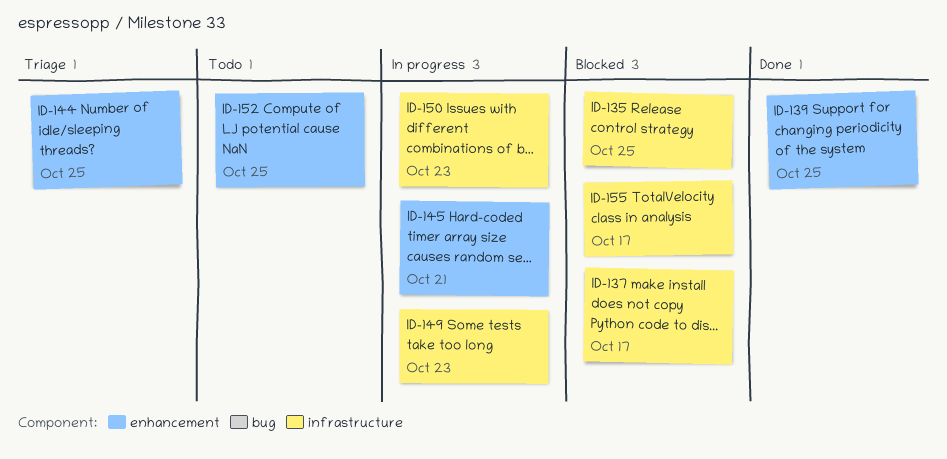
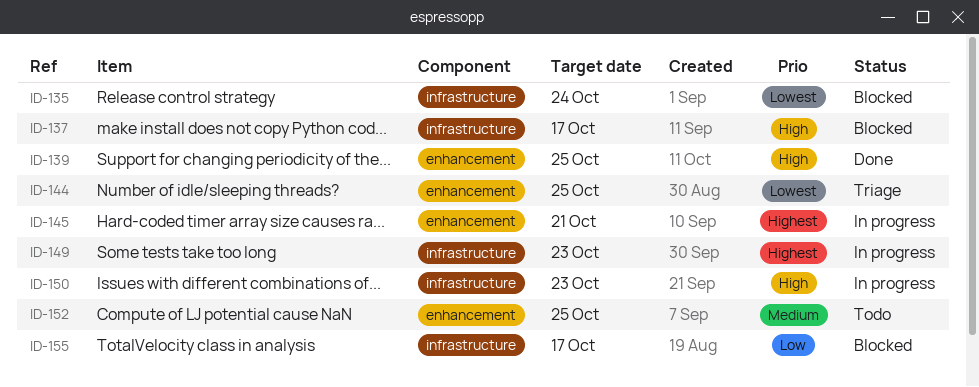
ID-135, due: Oct 25 -> Oct 24

